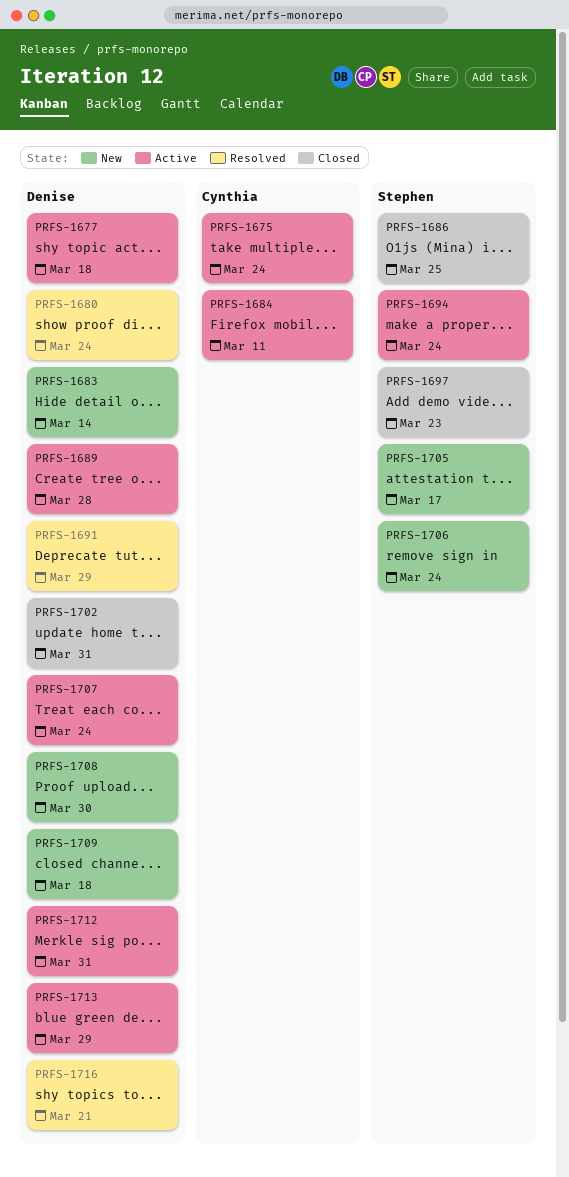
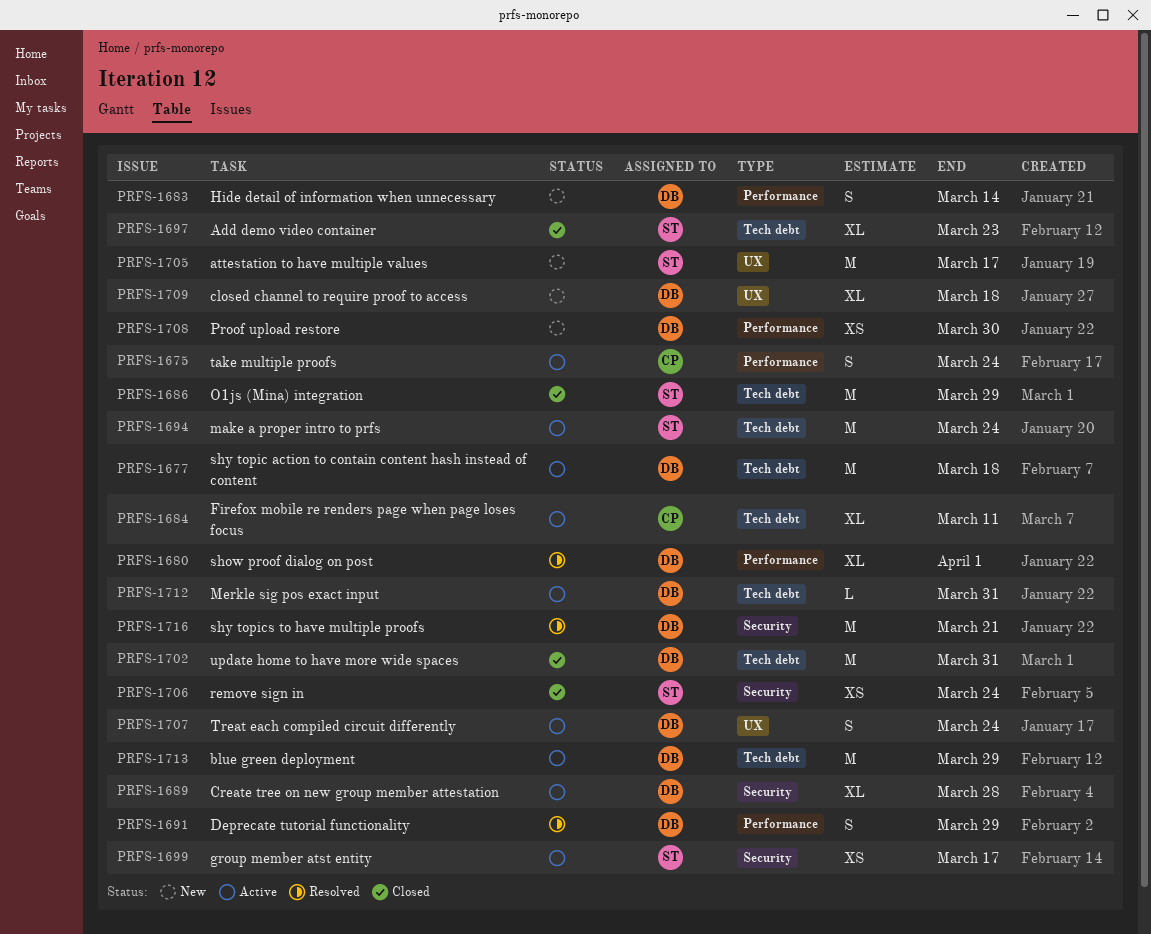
PRFS-1680, due: Mar 24 -> Apr 1
PRFS-1686, due: Mar 25 -> Mar 29
PRFS-1699: none -> present
PRFS-1706, status: New -> Closed

